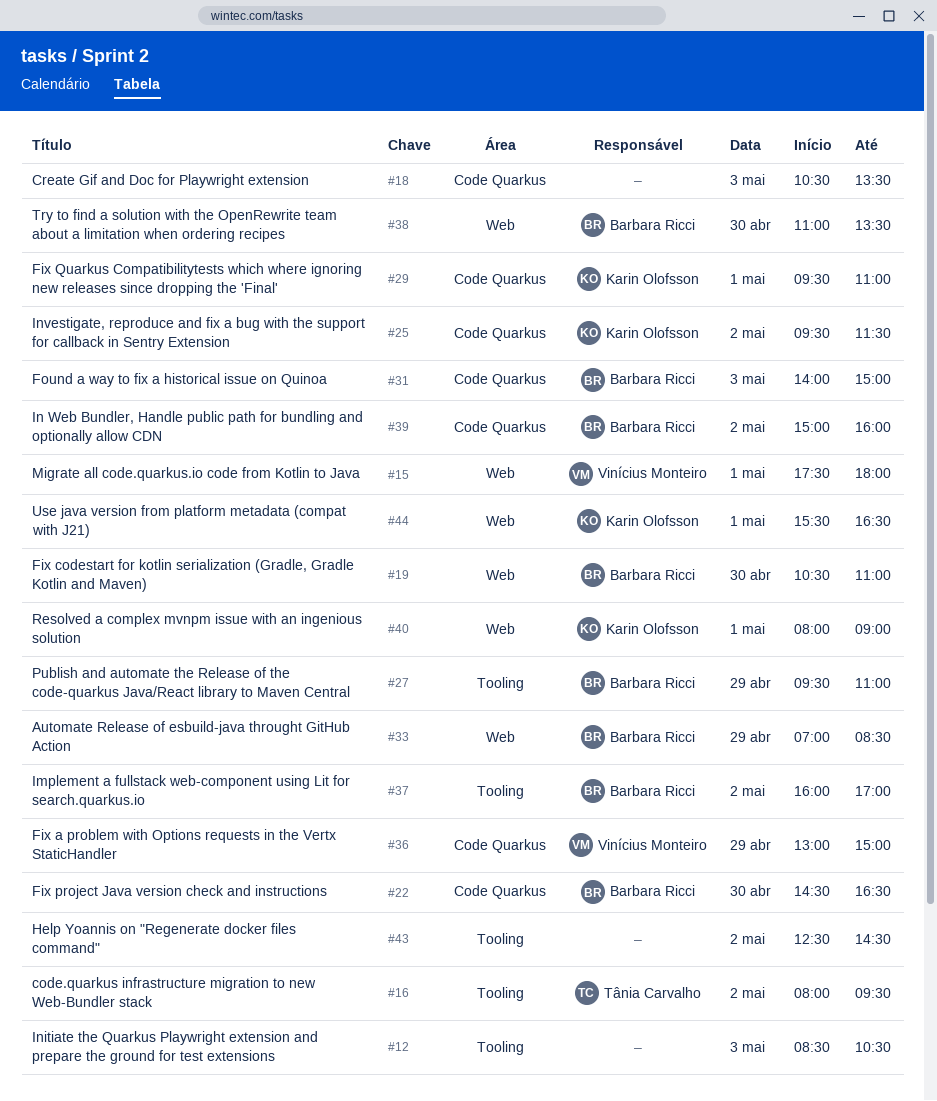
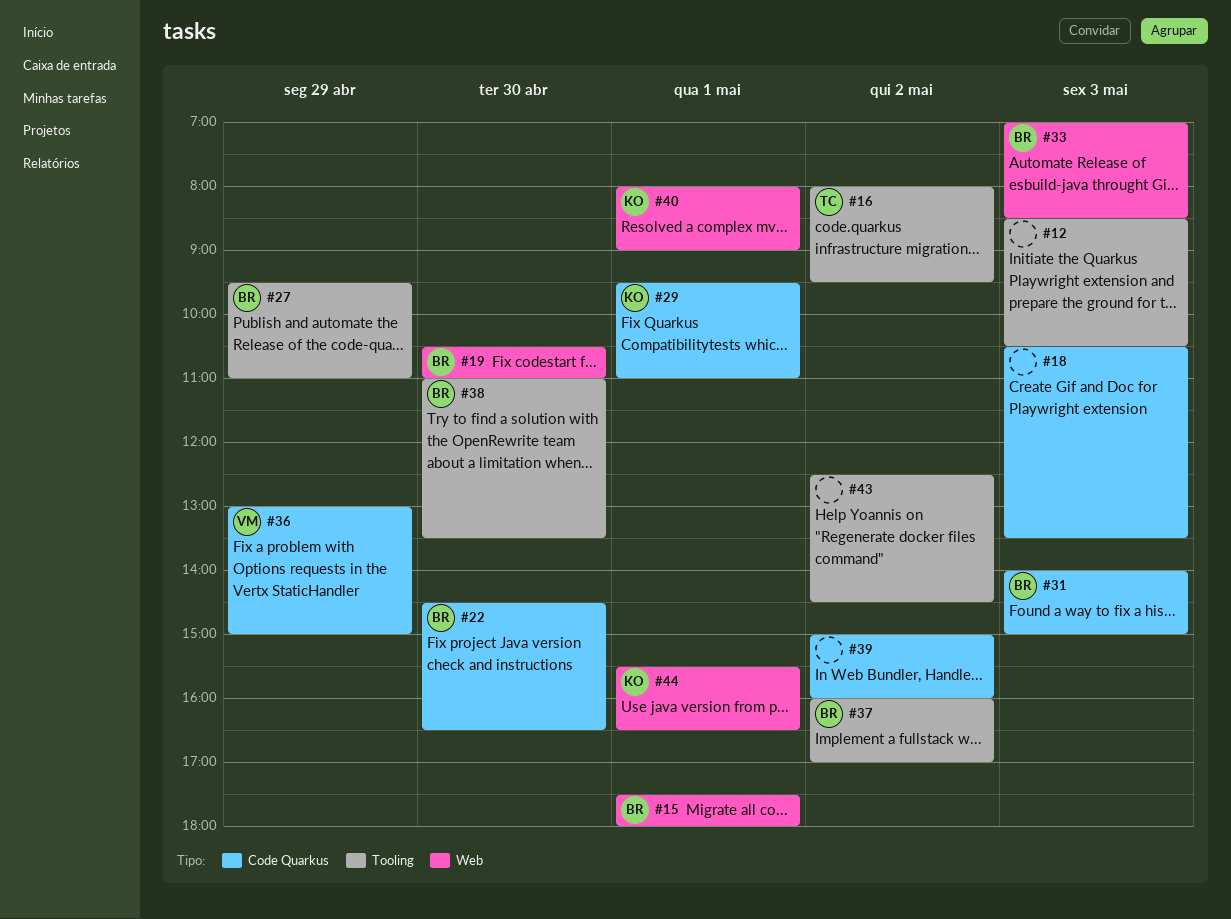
#15, owner: Vinícius Monteiro -> Barbara Ricci
#25: present -> none
#33, day: Apr 29 -> May 3
#38, label: Web -> Tooling
#39, owner: Barbara Ricci -> none

